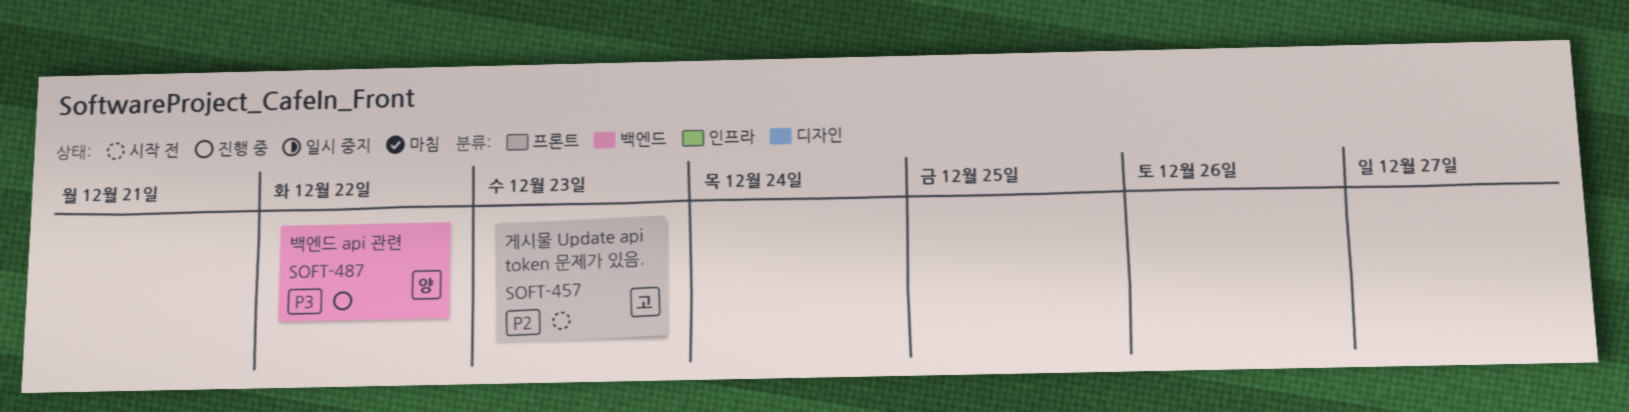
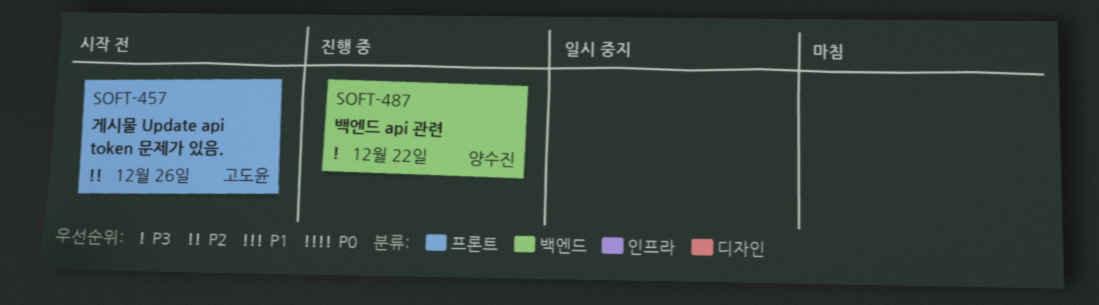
SOFT-457, due: Dec 23 -> Dec 26

